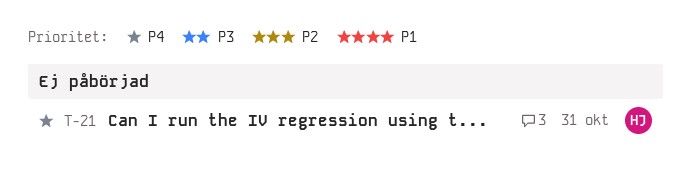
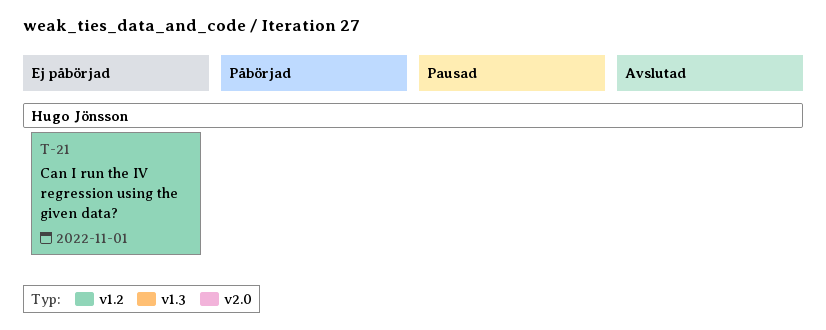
T-21, due: Oct 31 -> Nov 1

